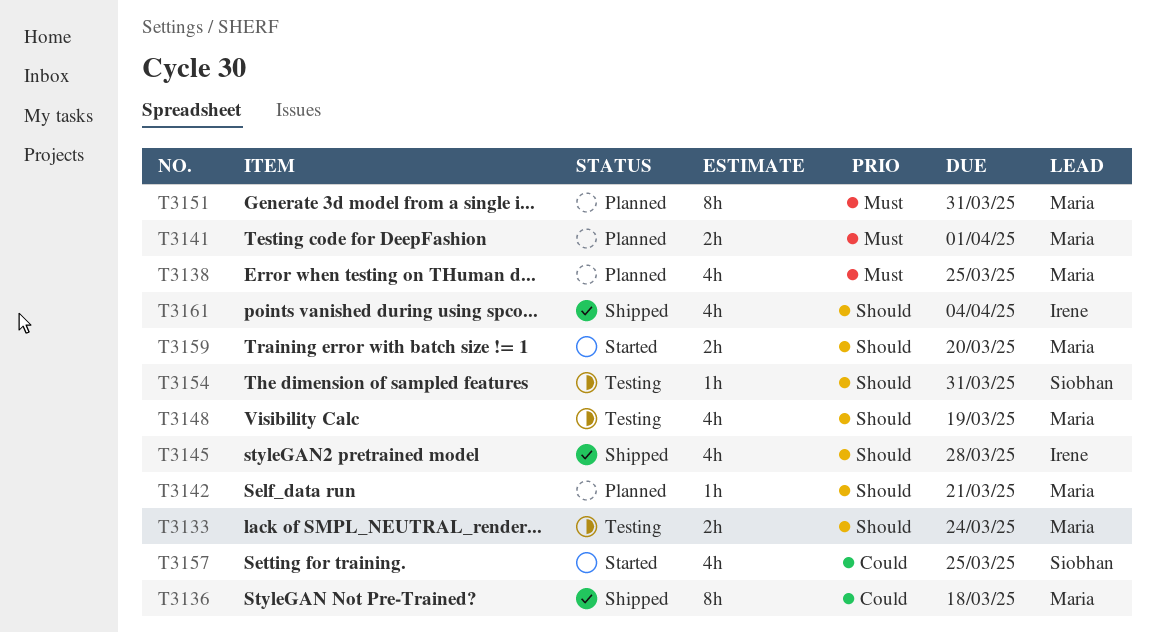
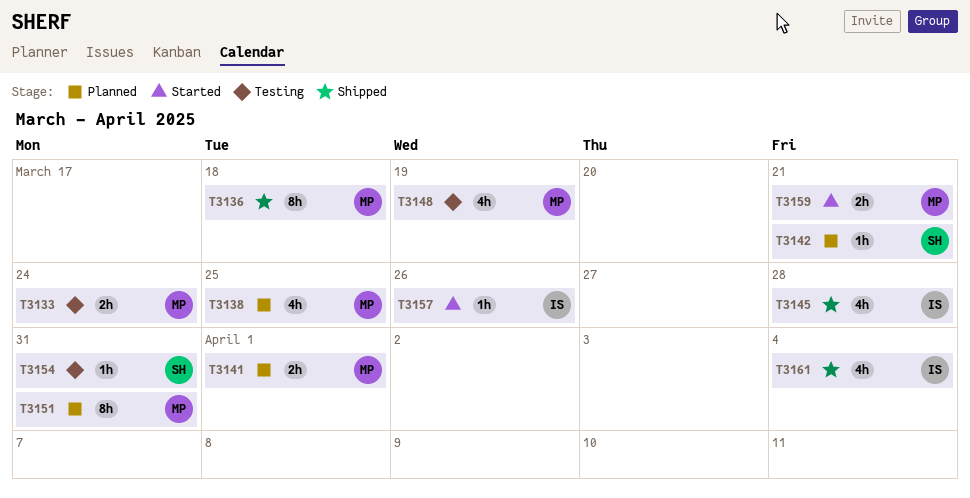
T3142, owner: Maria -> Siobhan
T3157, owner: Siobhan -> Irene
T3157, estimate: 4h -> 1h
T3157, due: Mar 25 -> Mar 26
T3159, due: Mar 20 -> Mar 21

